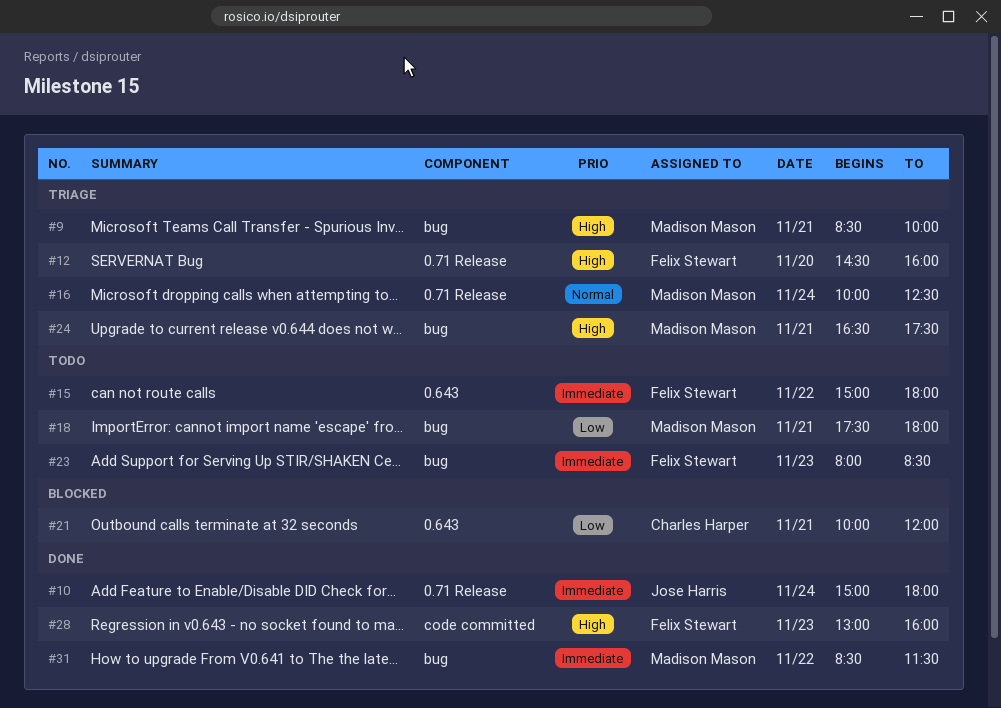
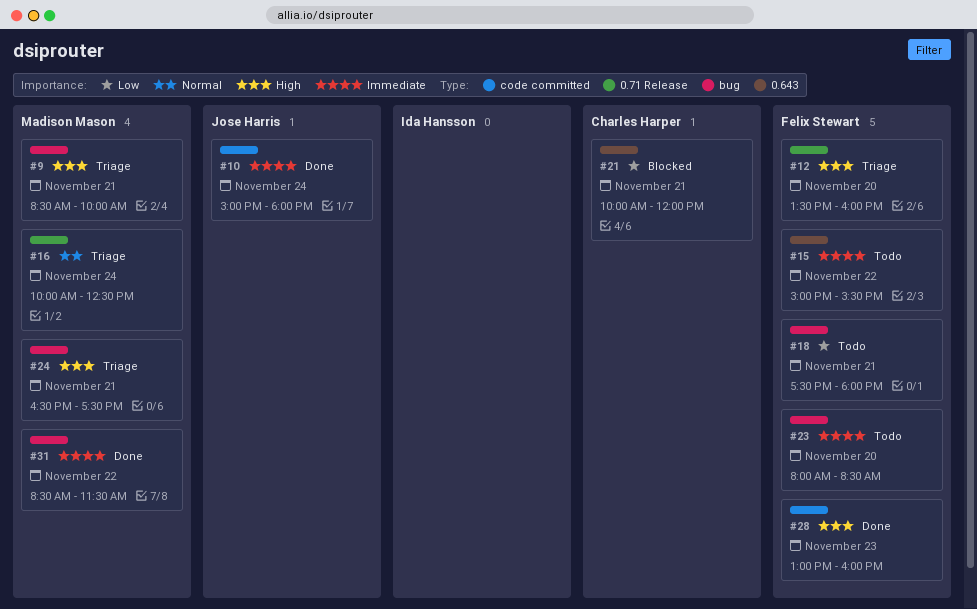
#10, label: 0.71 Release -> code committed
#12, begins: 14:30 -> 13:30
#15, ends: 18:00 -> 15:30
#18, owner: Madison Mason -> Felix Stewart
#23, day: Nov 23 -> Nov 20

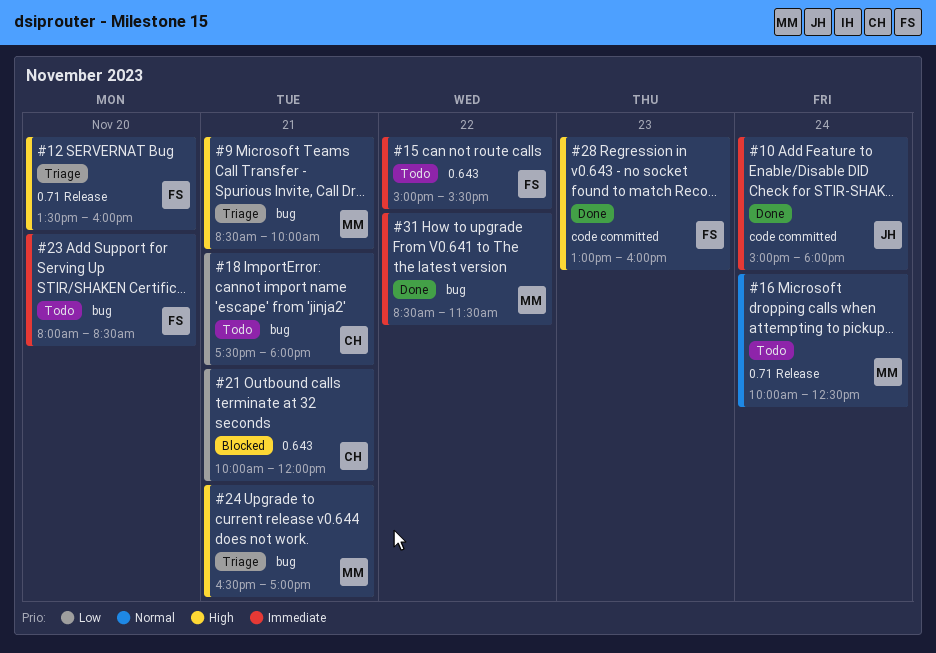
#16, status: Triage -> Todo
#18, owner: Felix Stewart -> Charles Harper
#24, ends: 17:30 -> 17:00

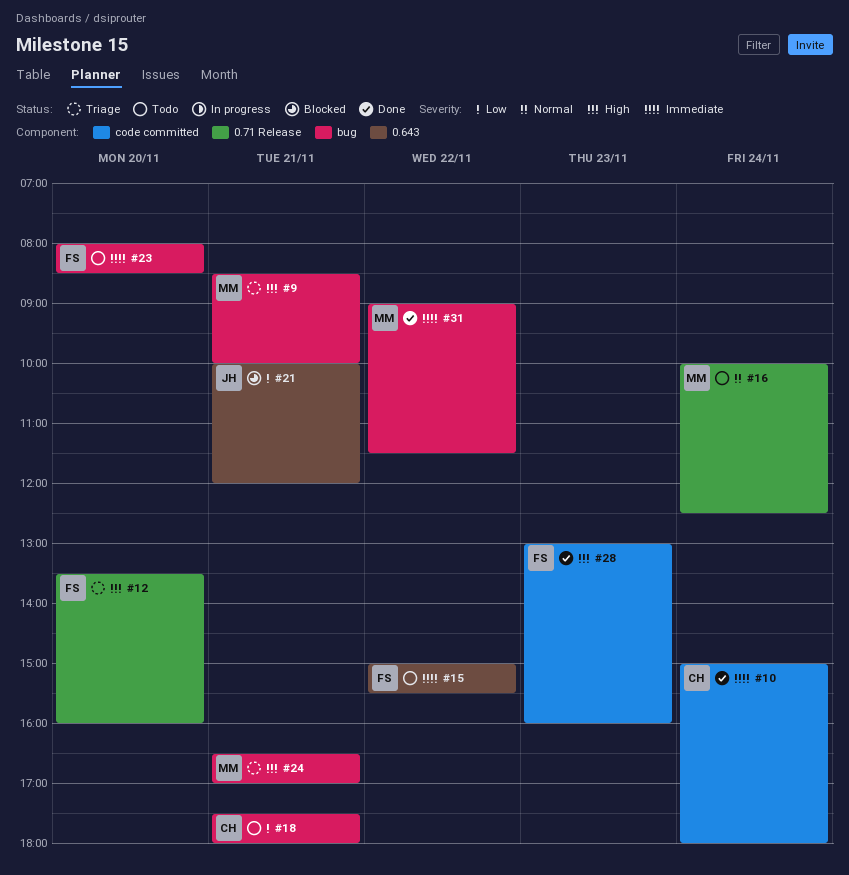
#10, owner: JH -> CH
#21, owner: CH -> JH
#31, begins: 08:30 -> 09:00

